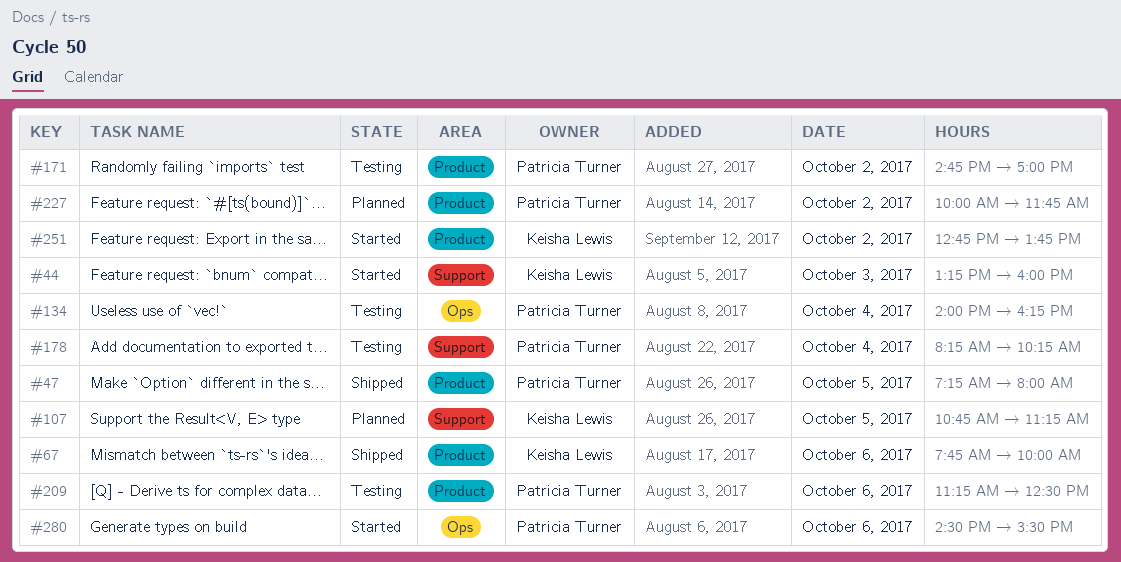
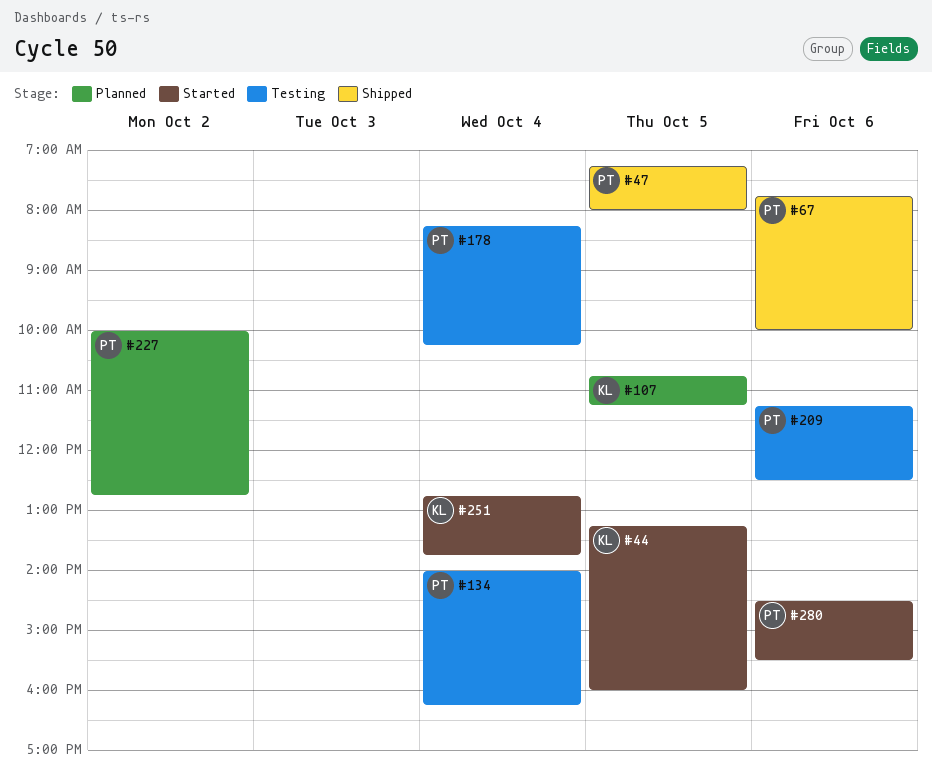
#44, day: Oct 3 -> Oct 5
#67, owner: Keisha Lewis -> Patricia Turner
#171: present -> none
#227, ends: 11:45 -> 12:45
#251, day: Oct 2 -> Oct 4

